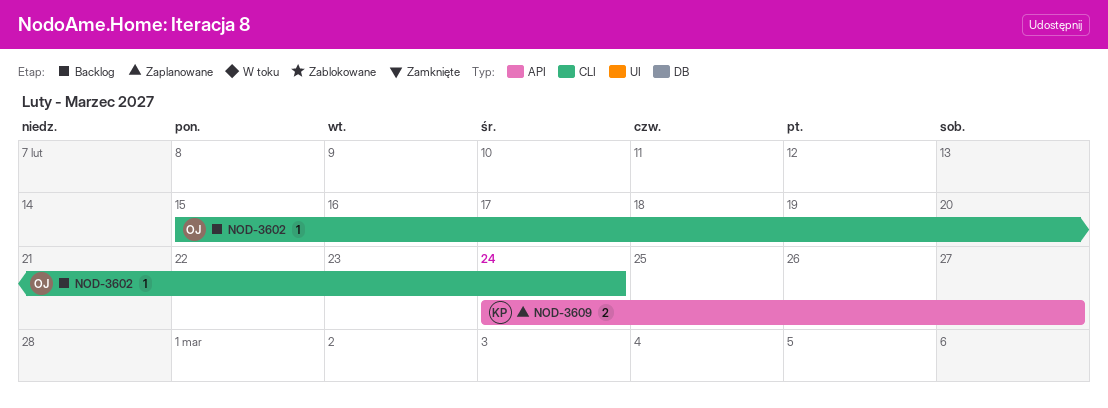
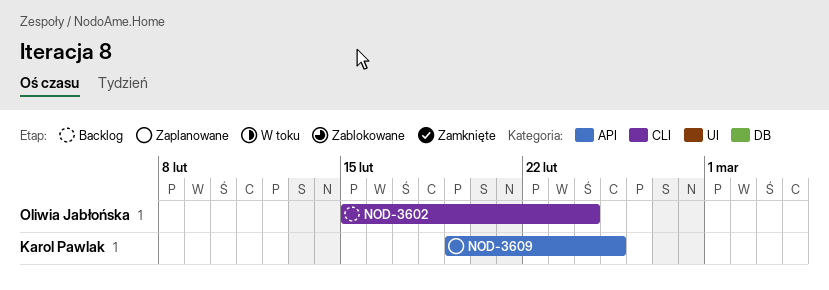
NOD-3609, start: Feb 24 -> Feb 19
NOD-3609, due: Feb 27 -> Feb 25

